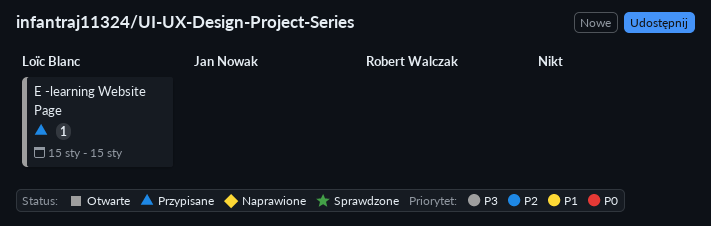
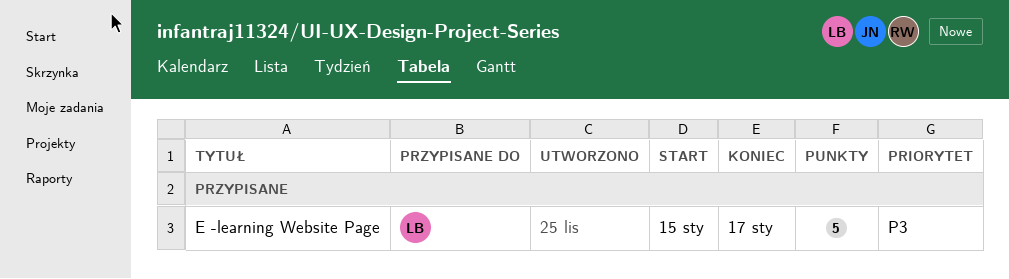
E -learning Website Page, estimate: 1 -> 5
E -learning Website Page, due: Jan 15 -> Jan 17

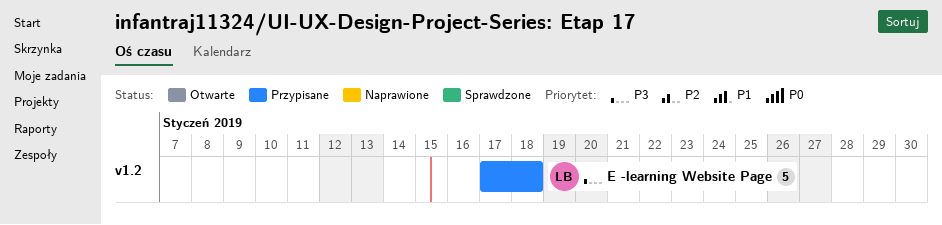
E -learning Website Page, start: Jan 15 -> Jan 17
E -learning Website Page, due: Jan 17 -> Jan 18

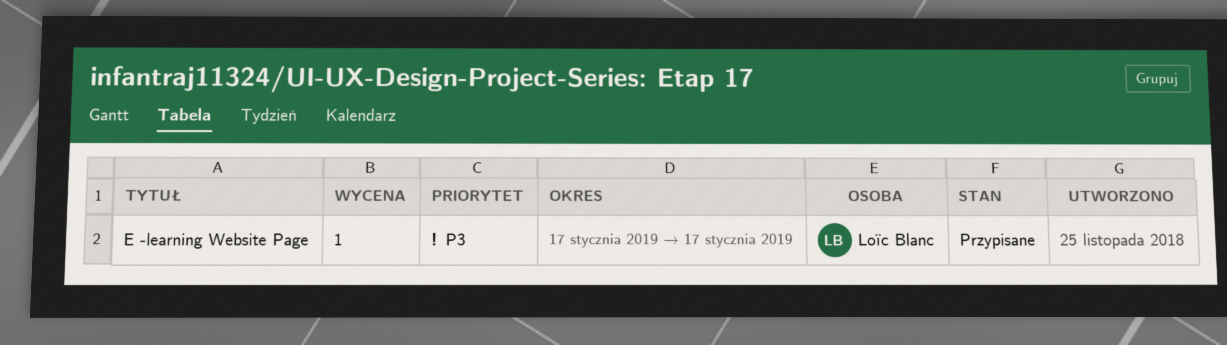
E -learning Website Page, estimate: 5 -> 1
E -learning Website Page, due: Jan 18 -> Jan 17

